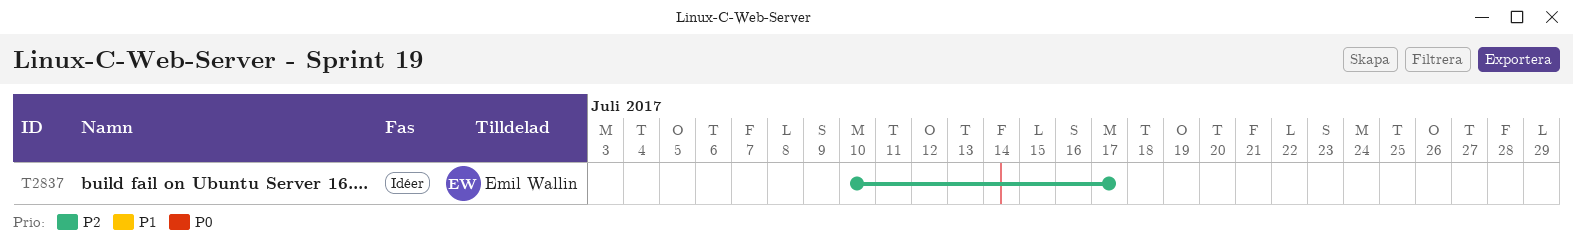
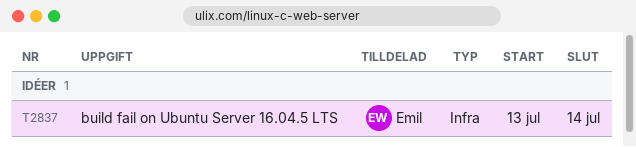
T2837, start: Jul 10 -> Jul 13
T2837, due: Jul 17 -> Jul 14

